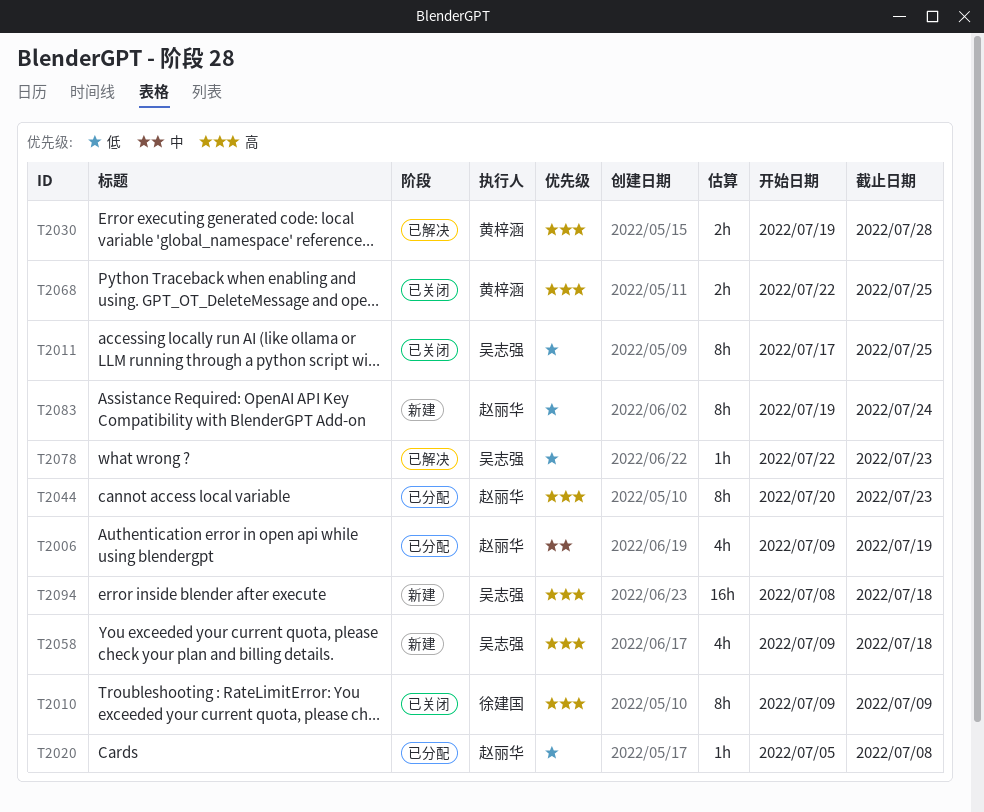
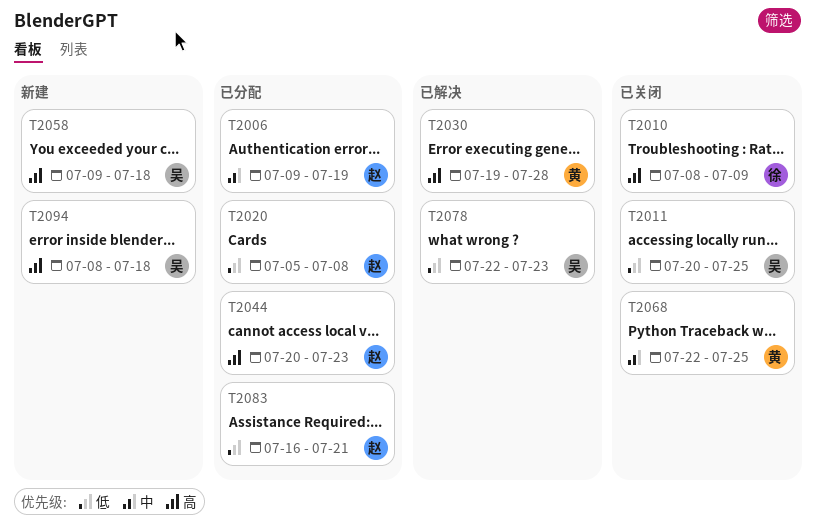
T2010, start: Jul 9 -> Jul 8
T2011, start: Jul 17 -> Jul 20
T2068, priority: 高 -> 中
T2083, status: 新建 -> 已分配
T2083, start: Jul 19 -> Jul 16
T2083, due: Jul 24 -> Jul 21

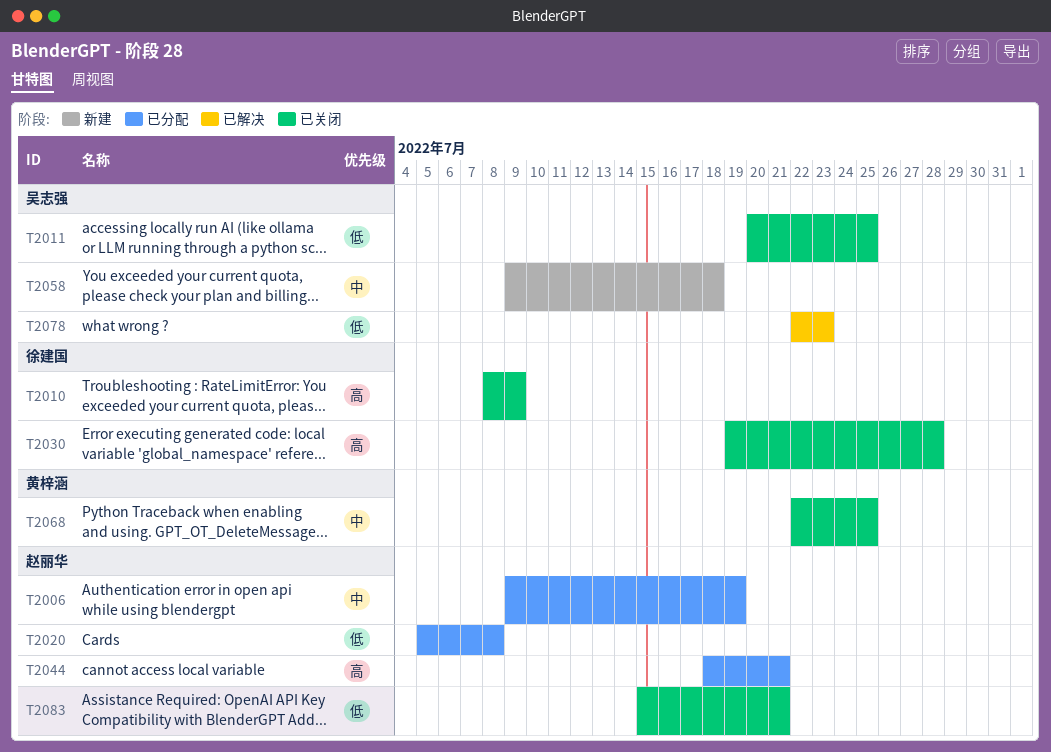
T2030, status: 已解决 -> 已关闭
T2030, owner: 黄梓涵 -> 徐建国
T2044, start: Jul 20 -> Jul 18
T2044, due: Jul 23 -> Jul 21
T2058, priority: 高 -> 中
T2083, status: 已分配 -> 已关闭
T2083, start: Jul 16 -> Jul 15
T2094: present -> none

